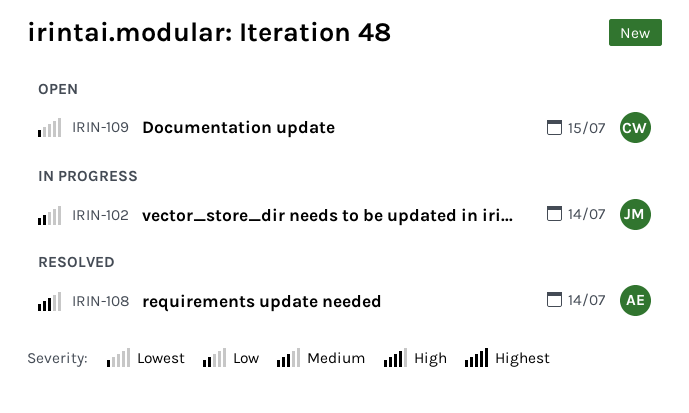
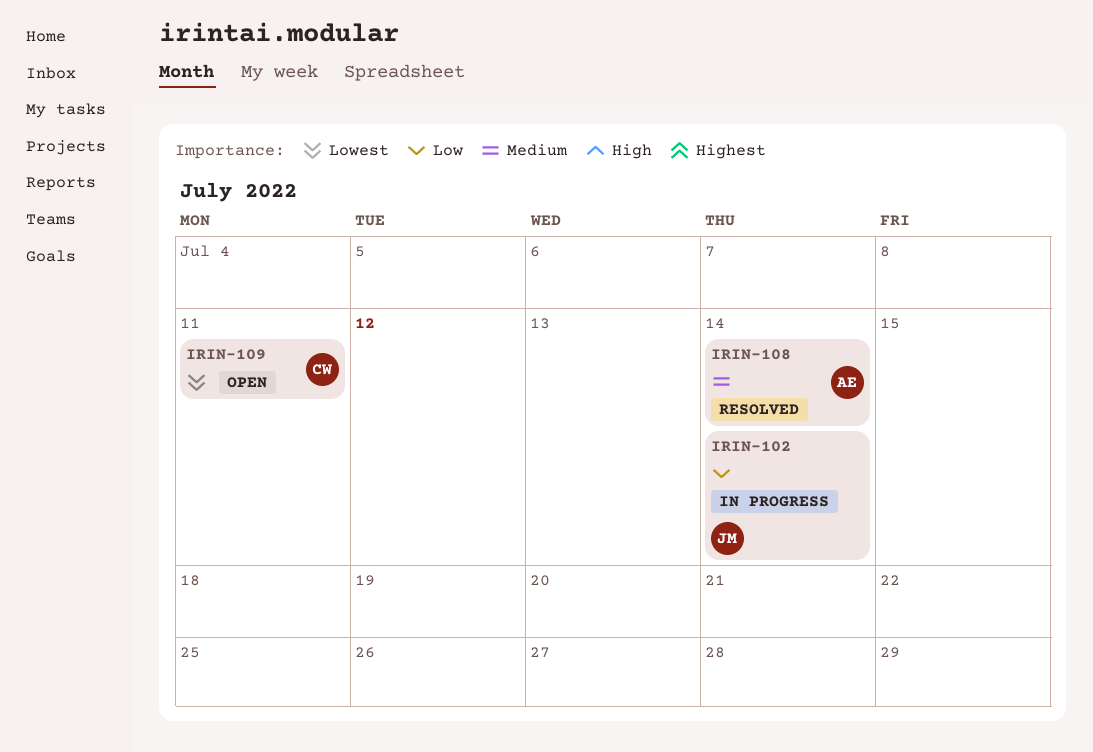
IRIN-109, due: Jul 15 -> Jul 11

